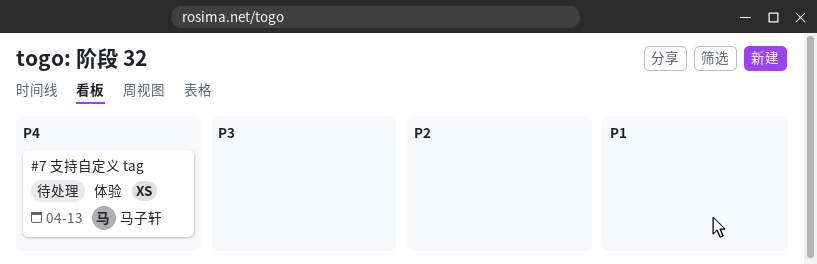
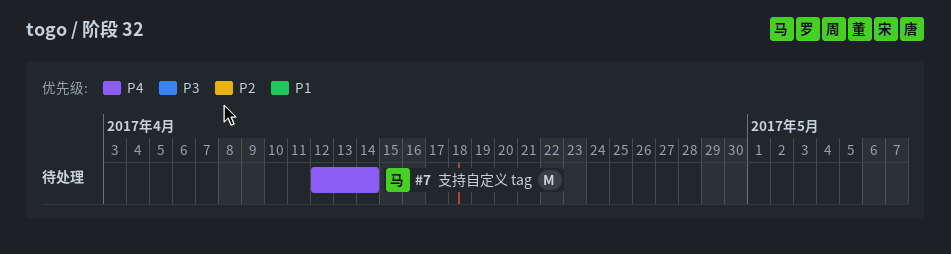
#7, estimate: XS -> M
#7, due: Apr 13 -> Apr 14

